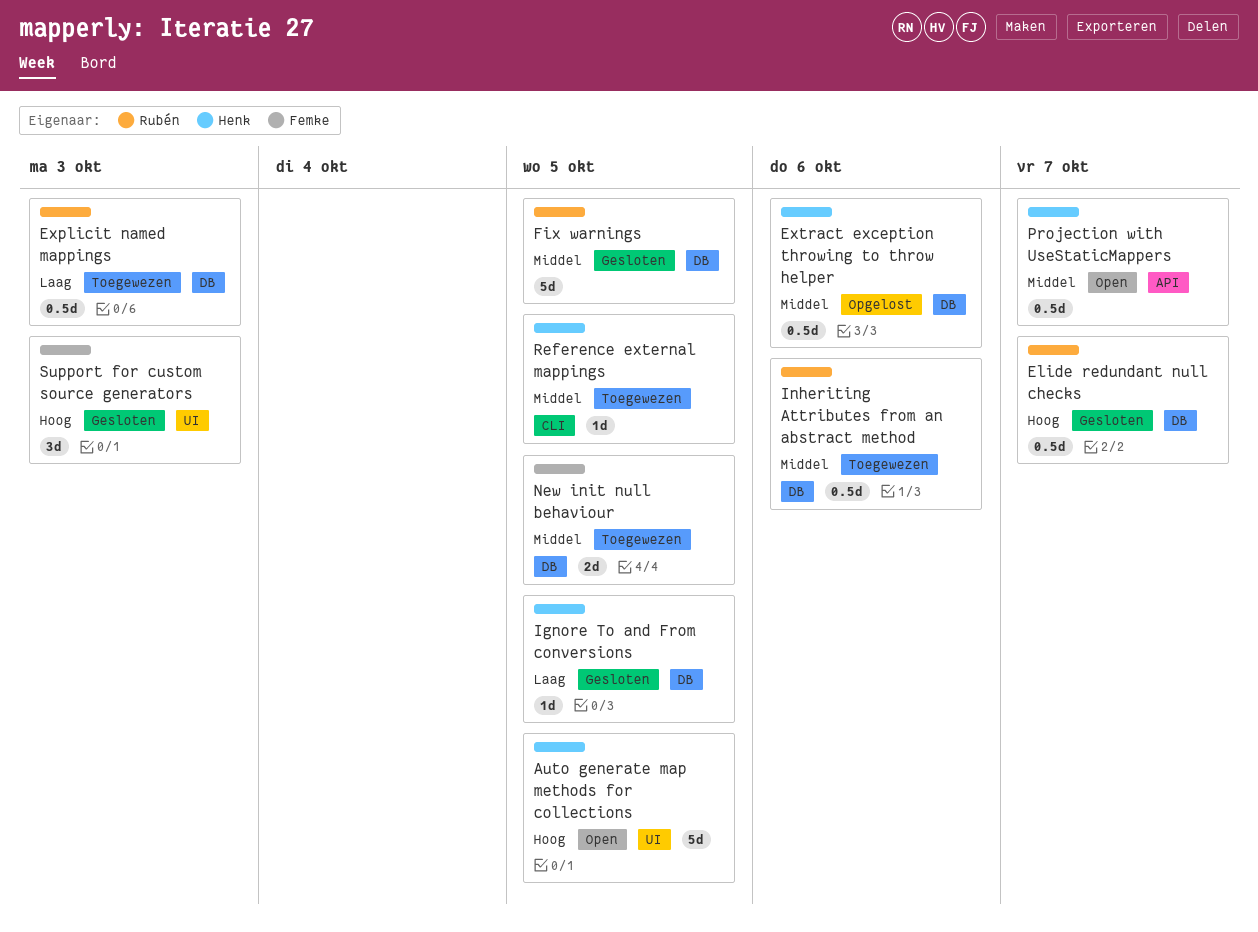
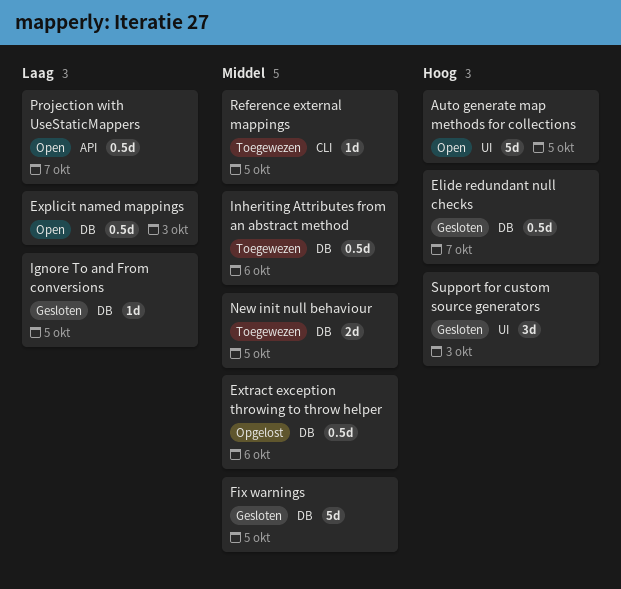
Explicit named mappings, status: Toegewezen -> Open
Projection with UseStaticMappers, priority: Middel -> Laag

